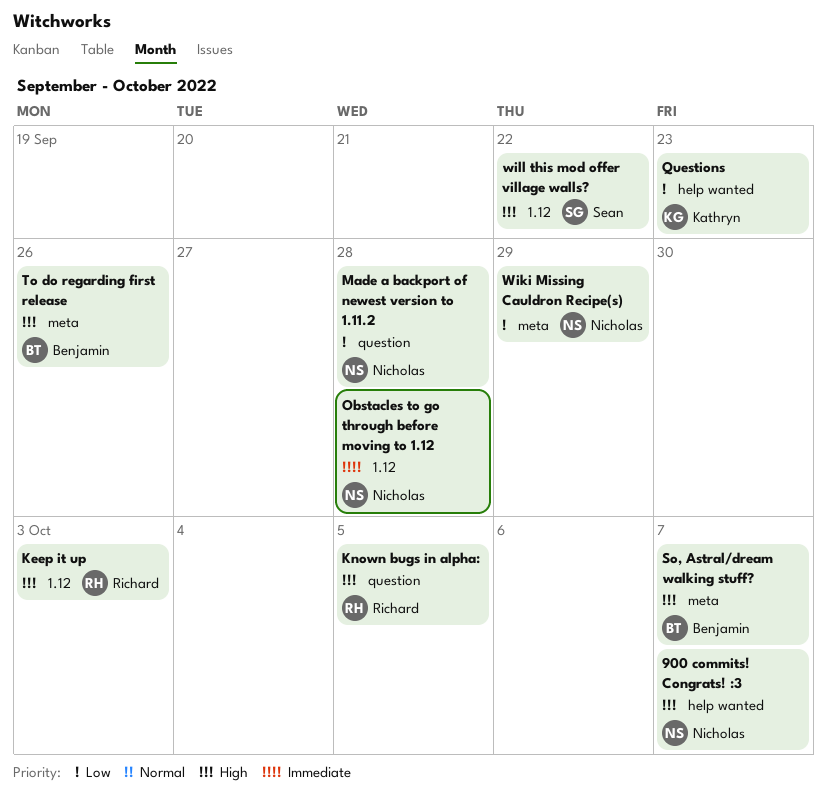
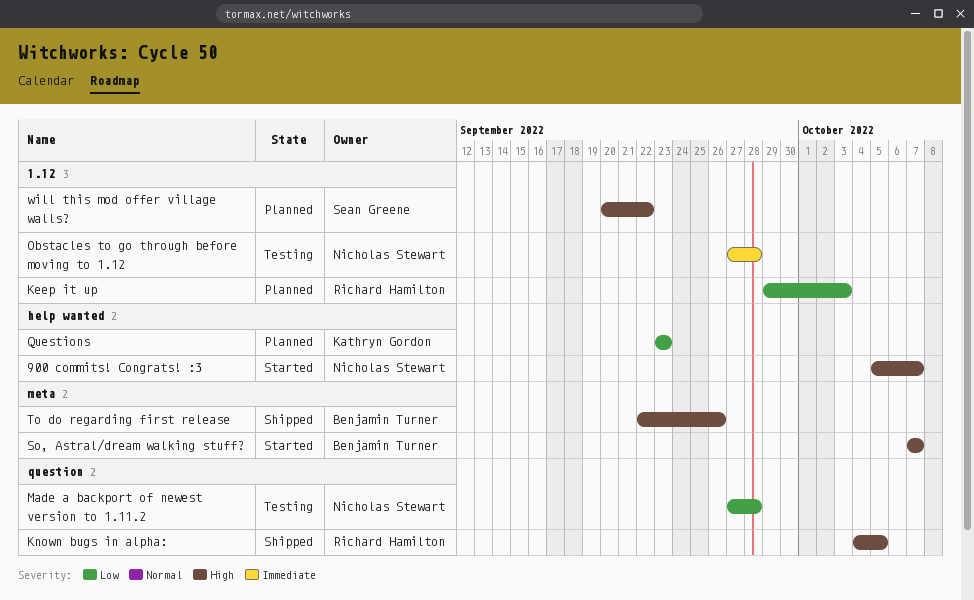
Keep it up, priority: High -> Low
Wiki Missing Cauldron Recipe(s): present -> none

